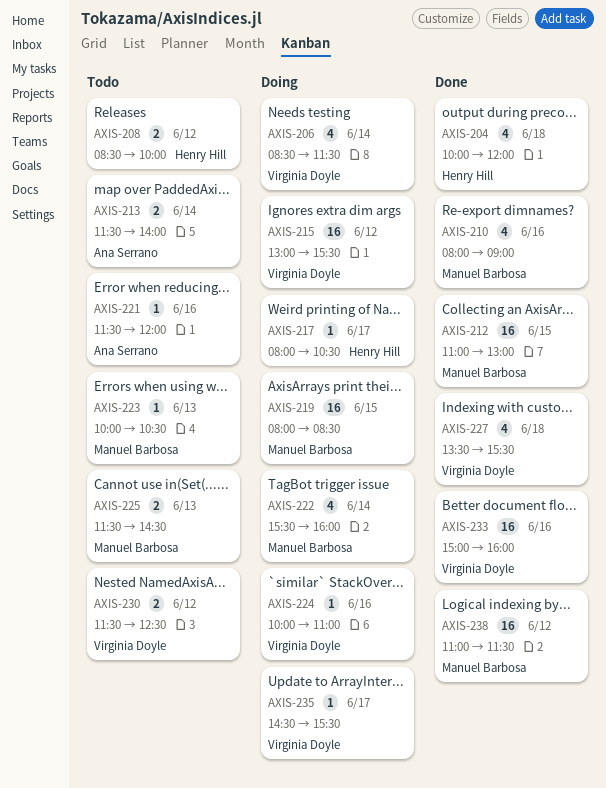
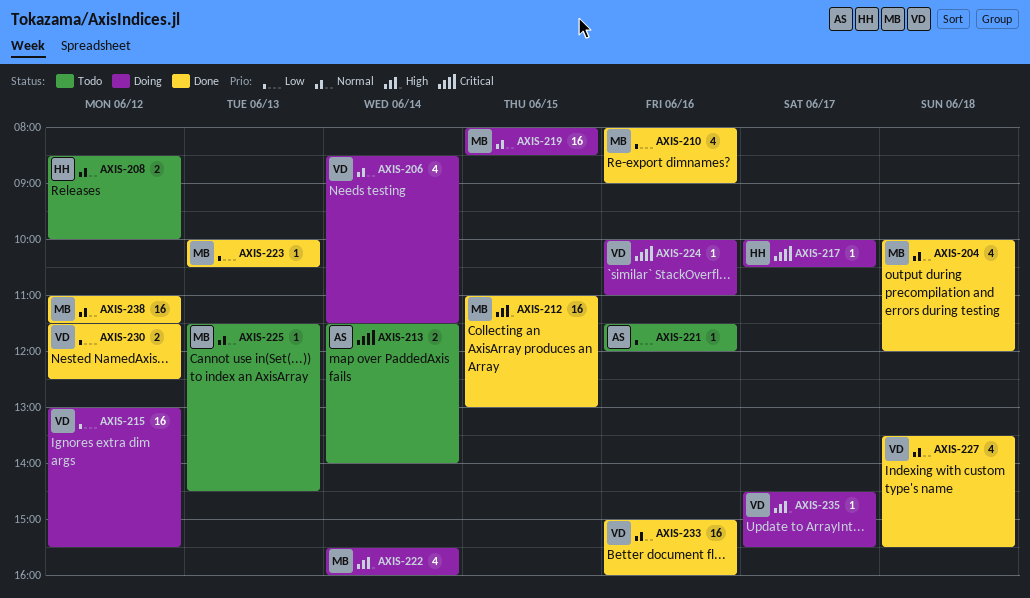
AXIS-204, owner: Henry Hill -> Manuel Barbosa
AXIS-217, begins: 08:00 -> 10:00
AXIS-223, status: Todo -> Done
AXIS-225, estimate: 2 -> 1
AXIS-230, status: Todo -> Done

